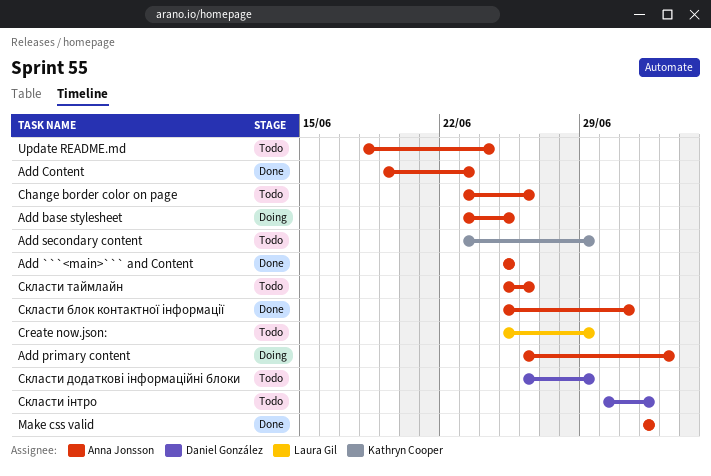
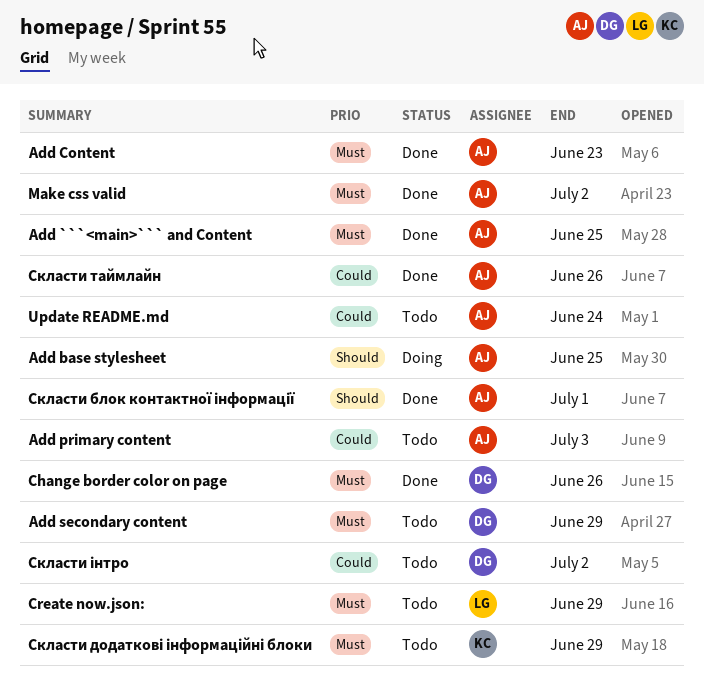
Add primary content, status: Doing -> Todo
Add secondary content, owner: Kathryn Cooper -> Daniel González
Change border color on page, status: Todo -> Done
Change border color on page, owner: Anna Jonsson -> Daniel González
Скласти додаткові інформаційні блоки, owner: Daniel González -> Kathryn Cooper
Скласти таймлайн, status: Todo -> Done

